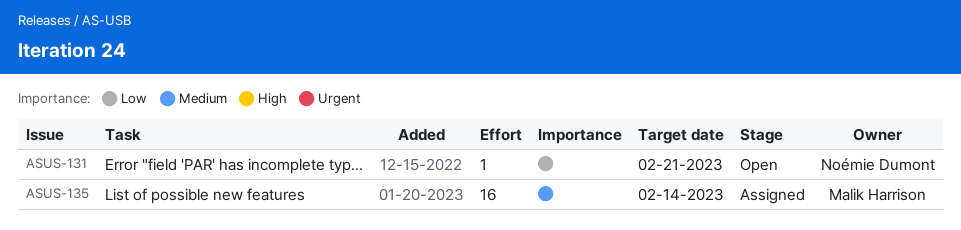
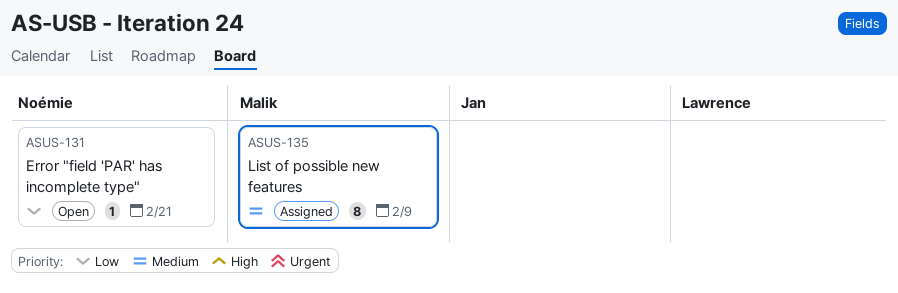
ASUS-135, estimate: 16 -> 8
ASUS-135, due: Feb 14 -> Feb 9

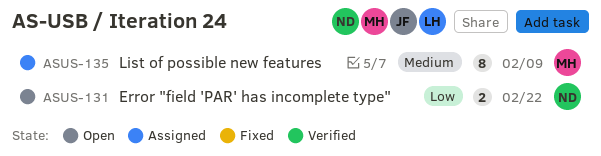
ASUS-131, estimate: 1 -> 2
ASUS-131, due: Feb 21 -> Feb 22

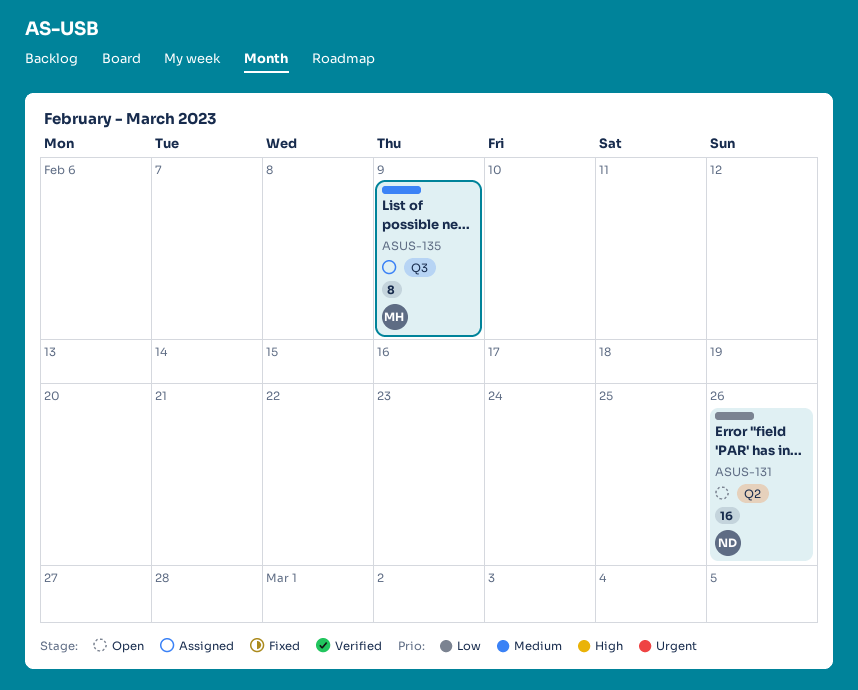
ASUS-131, estimate: 2 -> 16
ASUS-131, due: Feb 22 -> Feb 26

